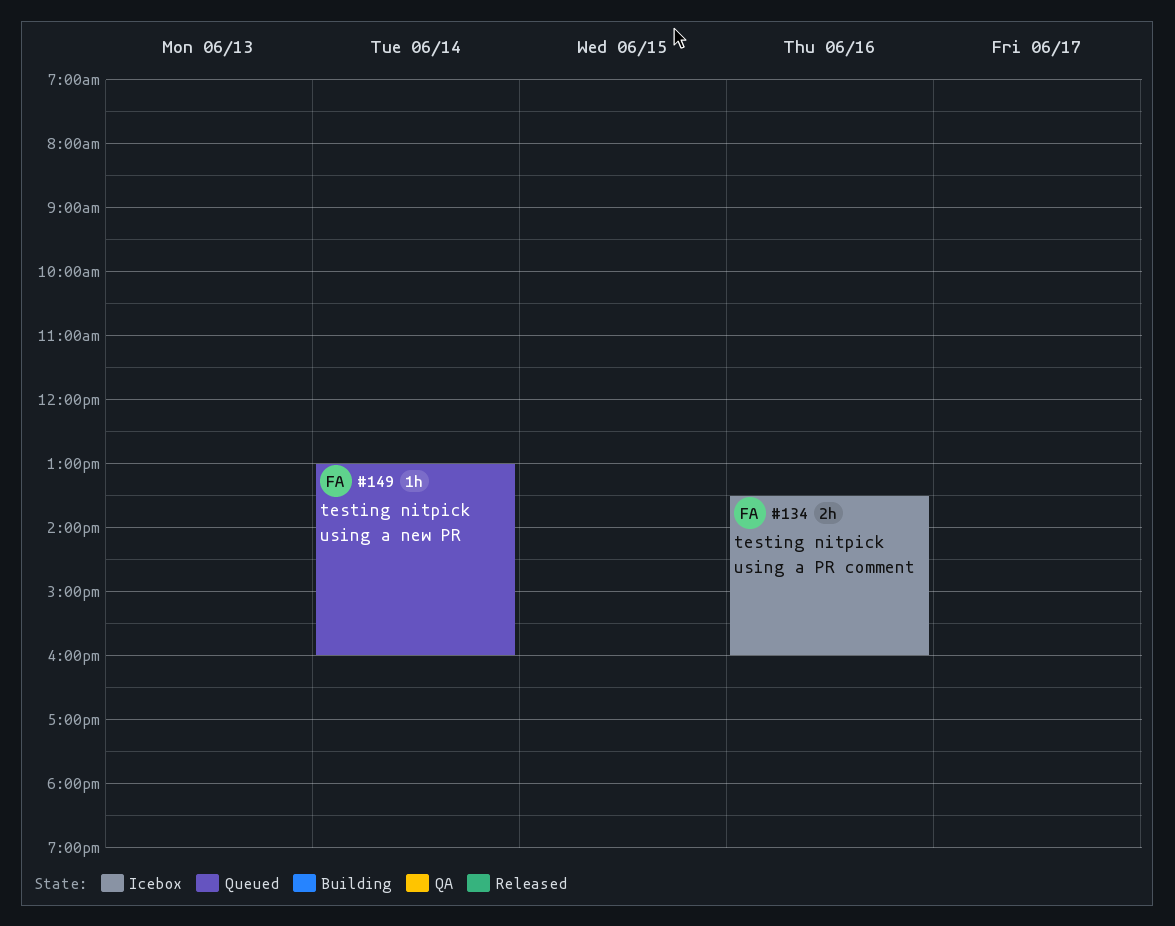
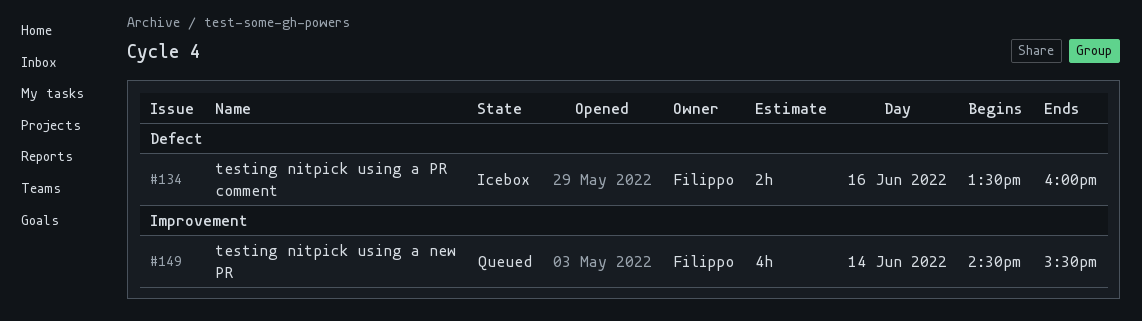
#149, estimate: 1h -> 4h
#149, begins: 13:00 -> 14:30
#149, ends: 16:00 -> 15:30

